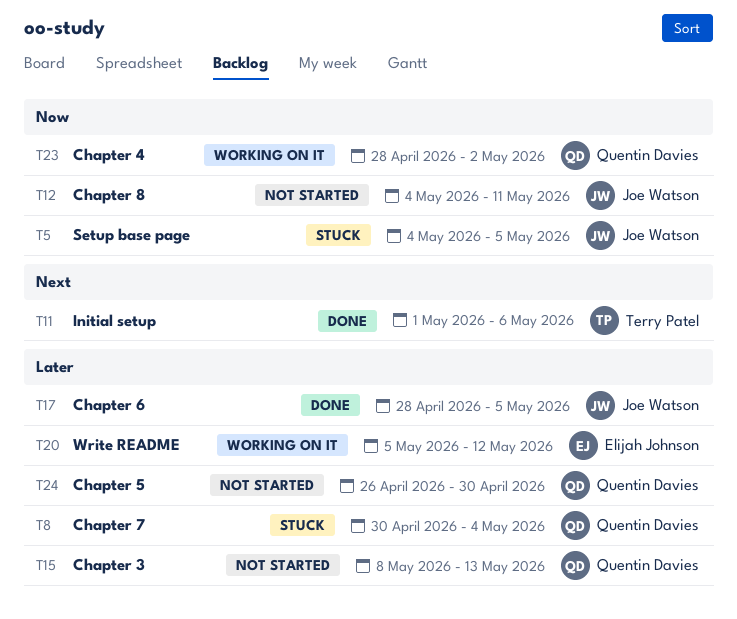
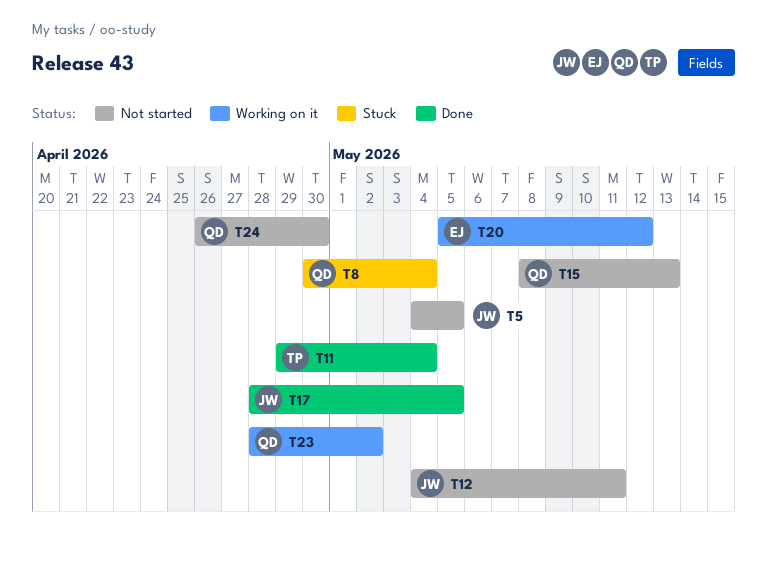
T5, status: Stuck -> Not started
T11, start: May 1 -> Apr 29
T11, due: May 6 -> May 4

